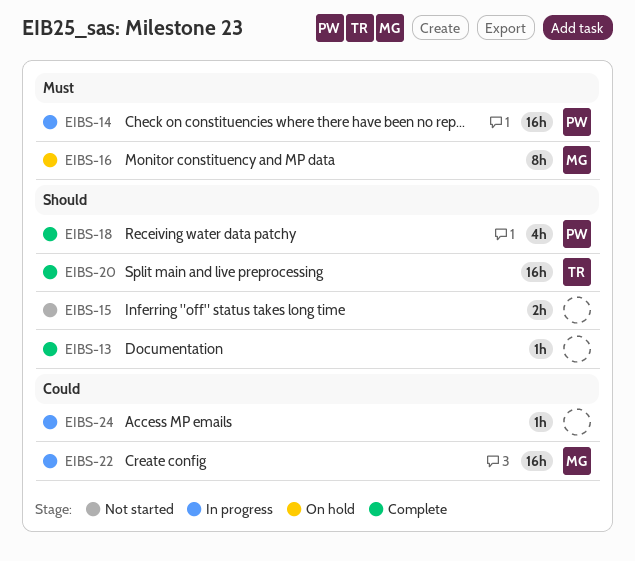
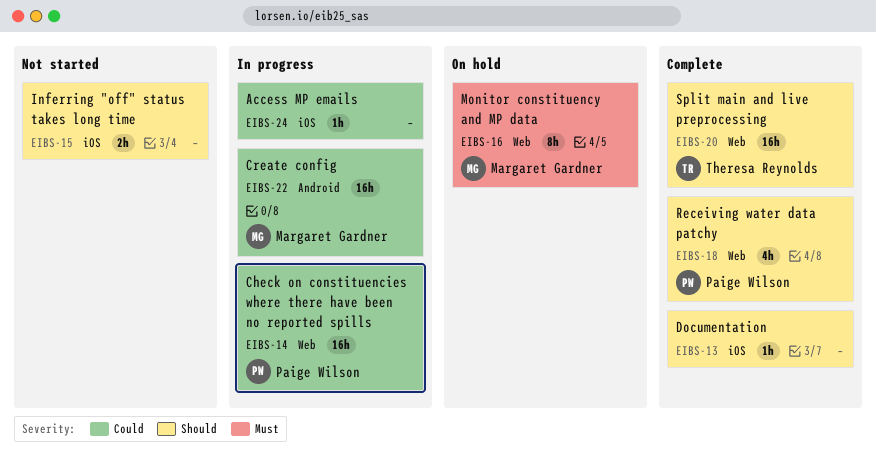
EIBS-14, priority: Must -> Could

